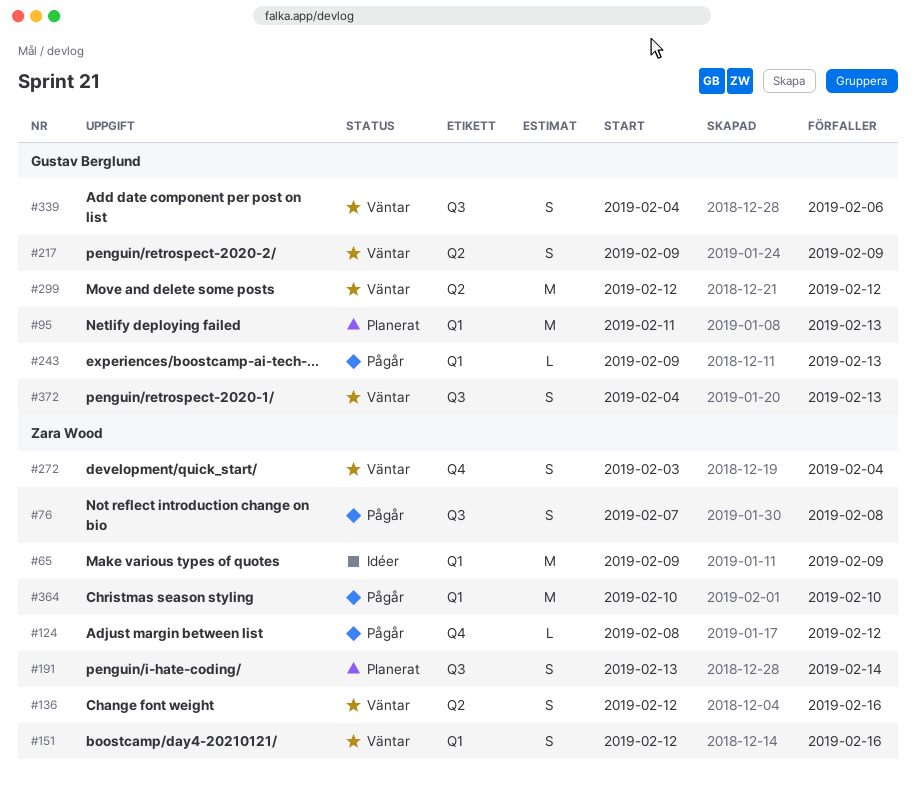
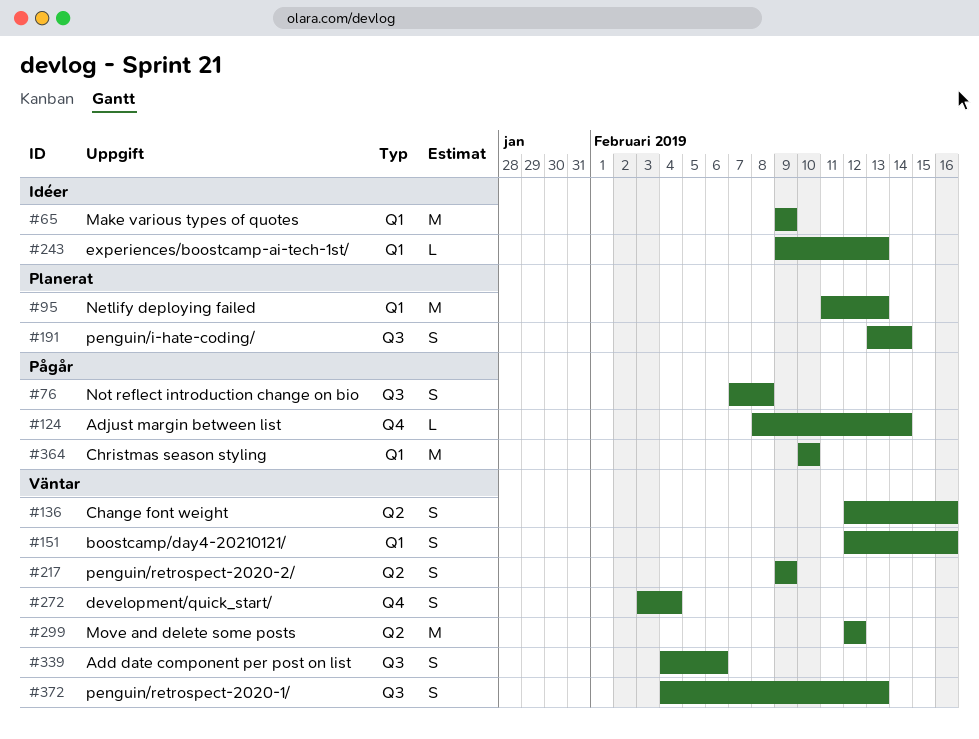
#124, due: Feb 12 -> Feb 14
#243, status: Pågår -> Idéer

